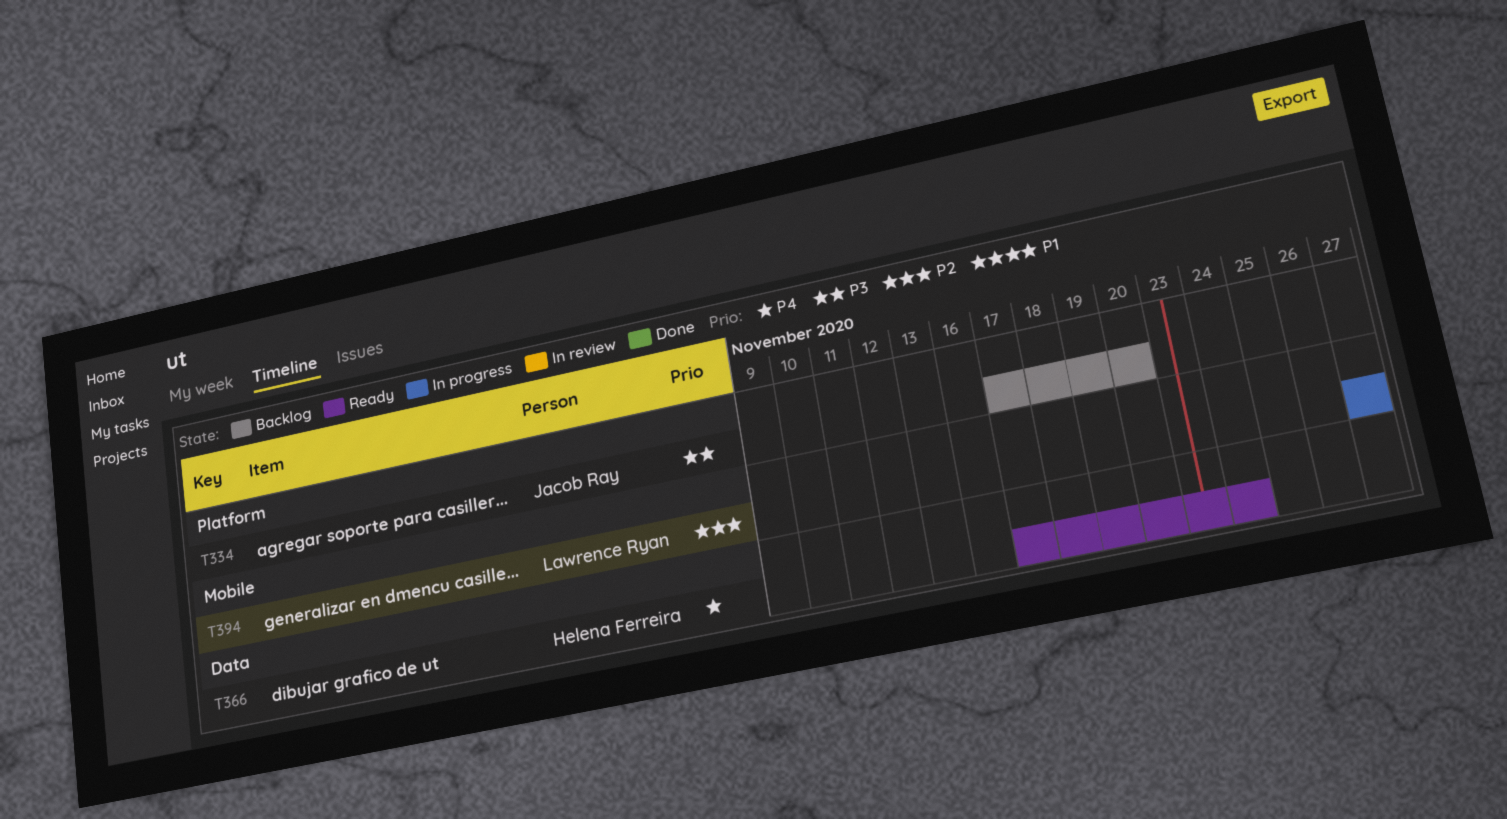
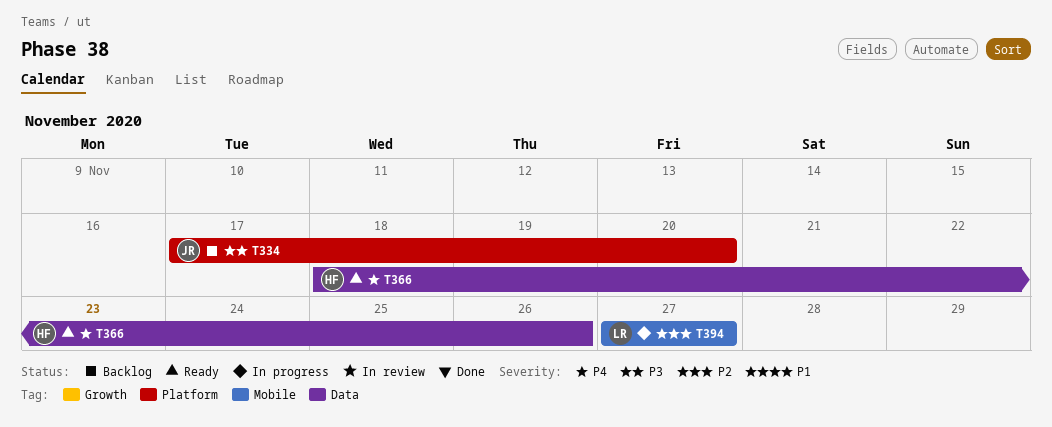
T366, start: Nov 17 -> Nov 18
T366, due: Nov 24 -> Nov 26

